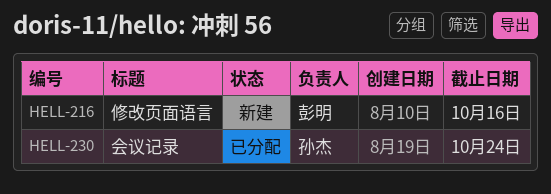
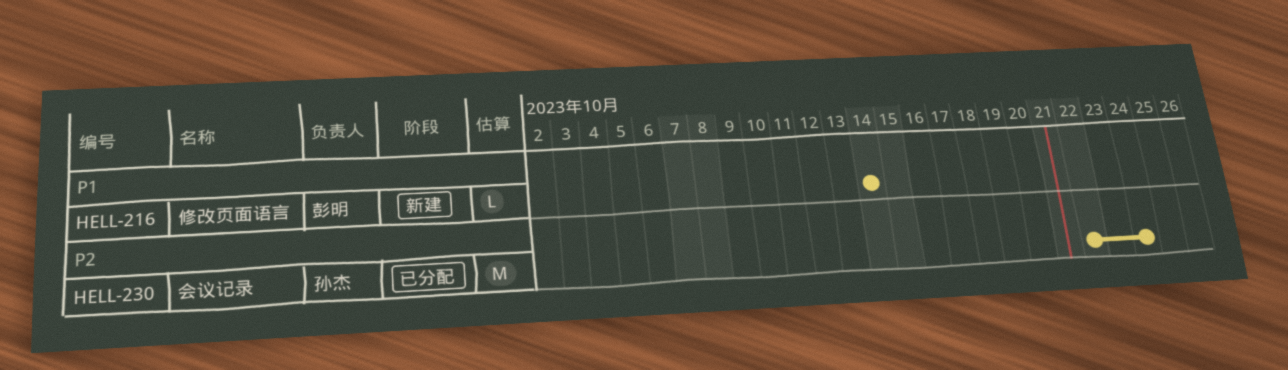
HELL-216, due: Oct 16 -> Oct 14

